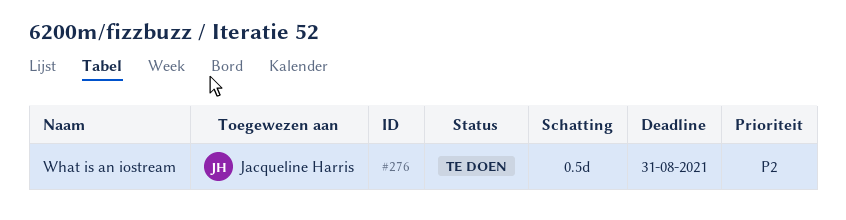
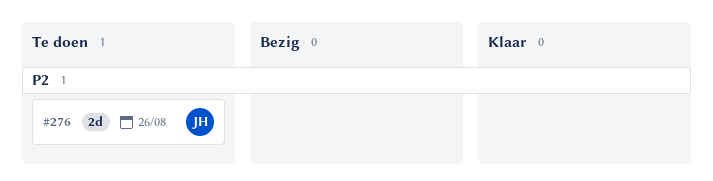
#276, estimate: 0.5d -> 2d
#276, due: Aug 31 -> Aug 26

